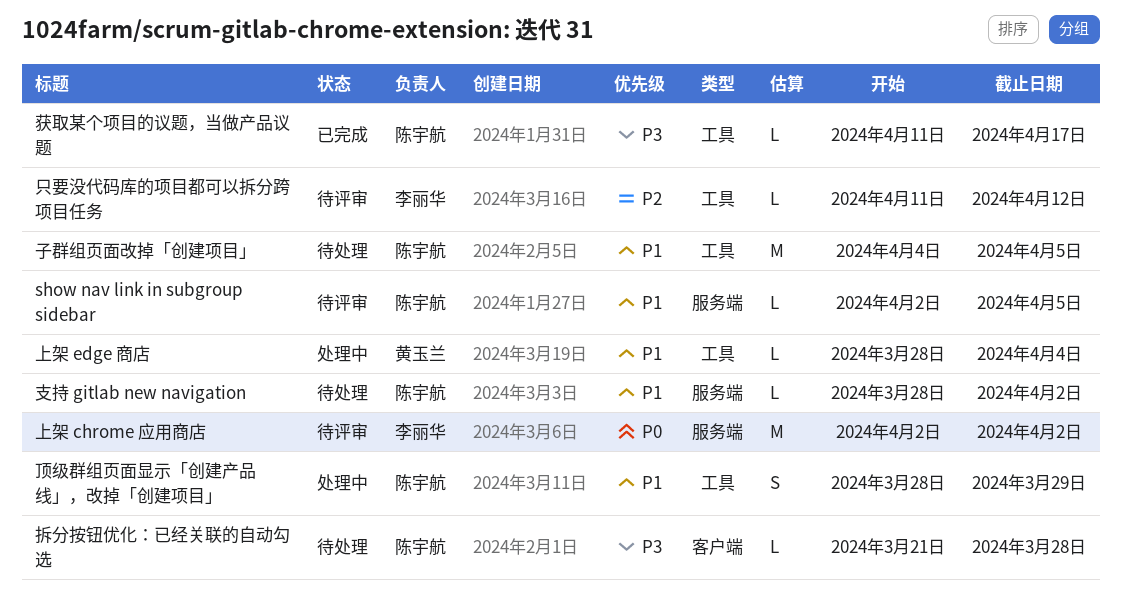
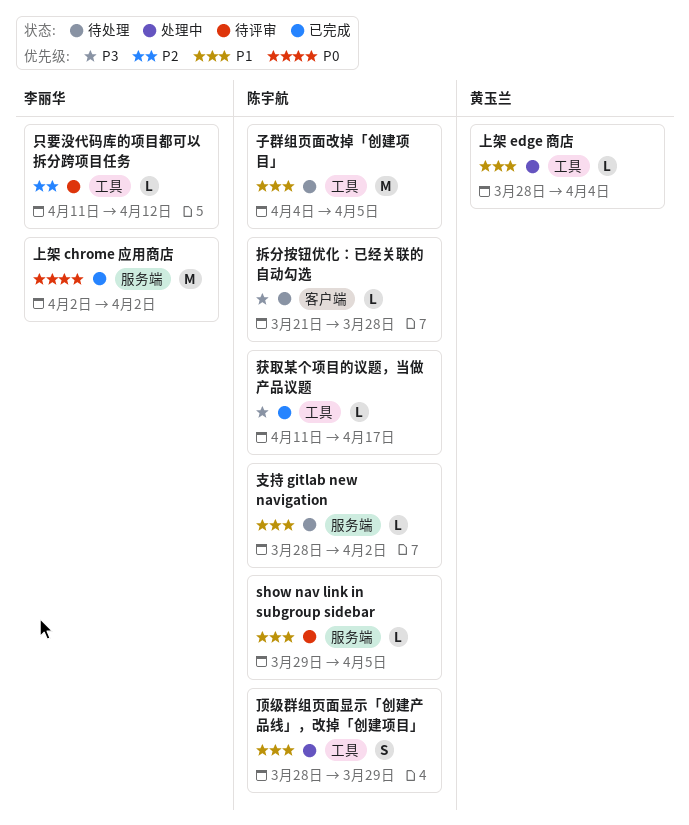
show nav link in subgroup sidebar, start: Apr 2 -> Mar 29
上架 chrome 应用商店, status: 待评审 -> 已完成

